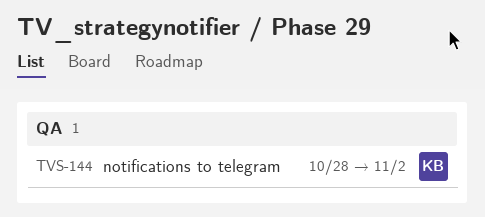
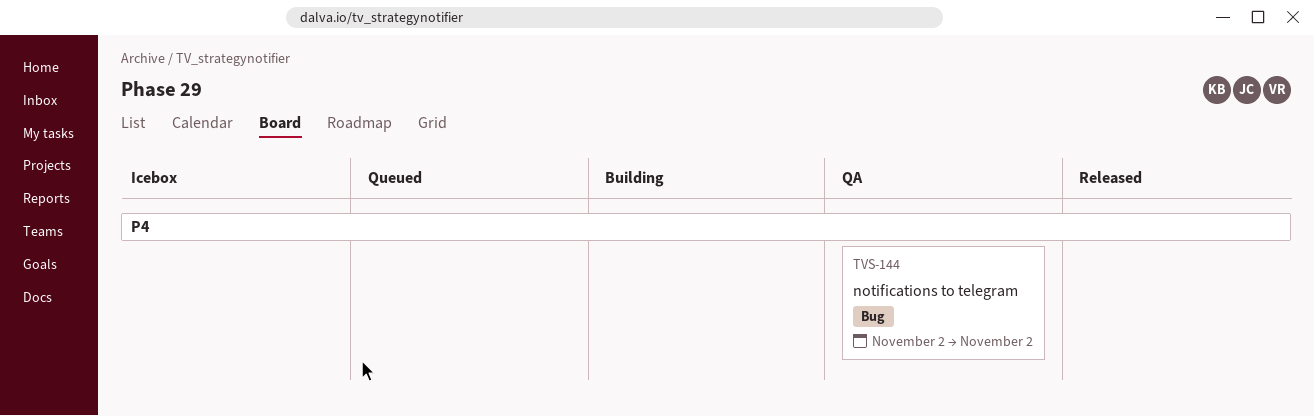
TVS-144, start: Oct 28 -> Nov 2

